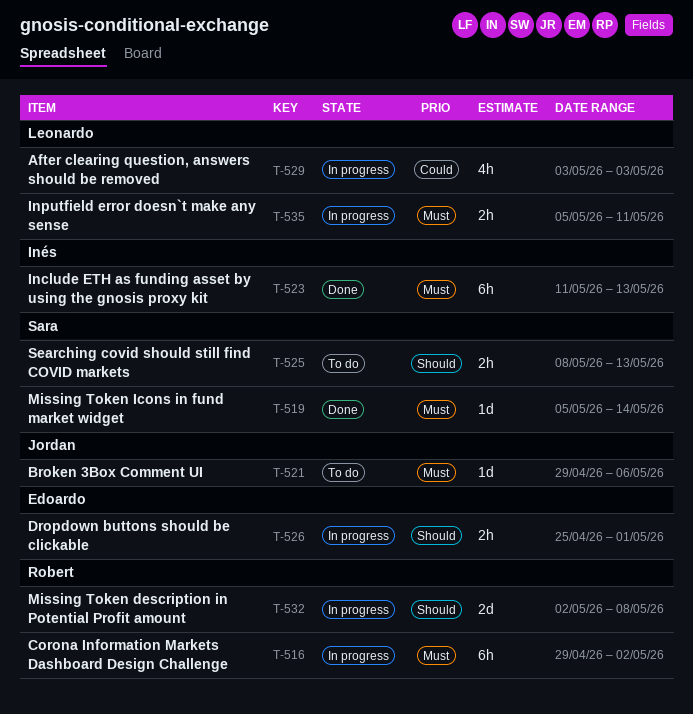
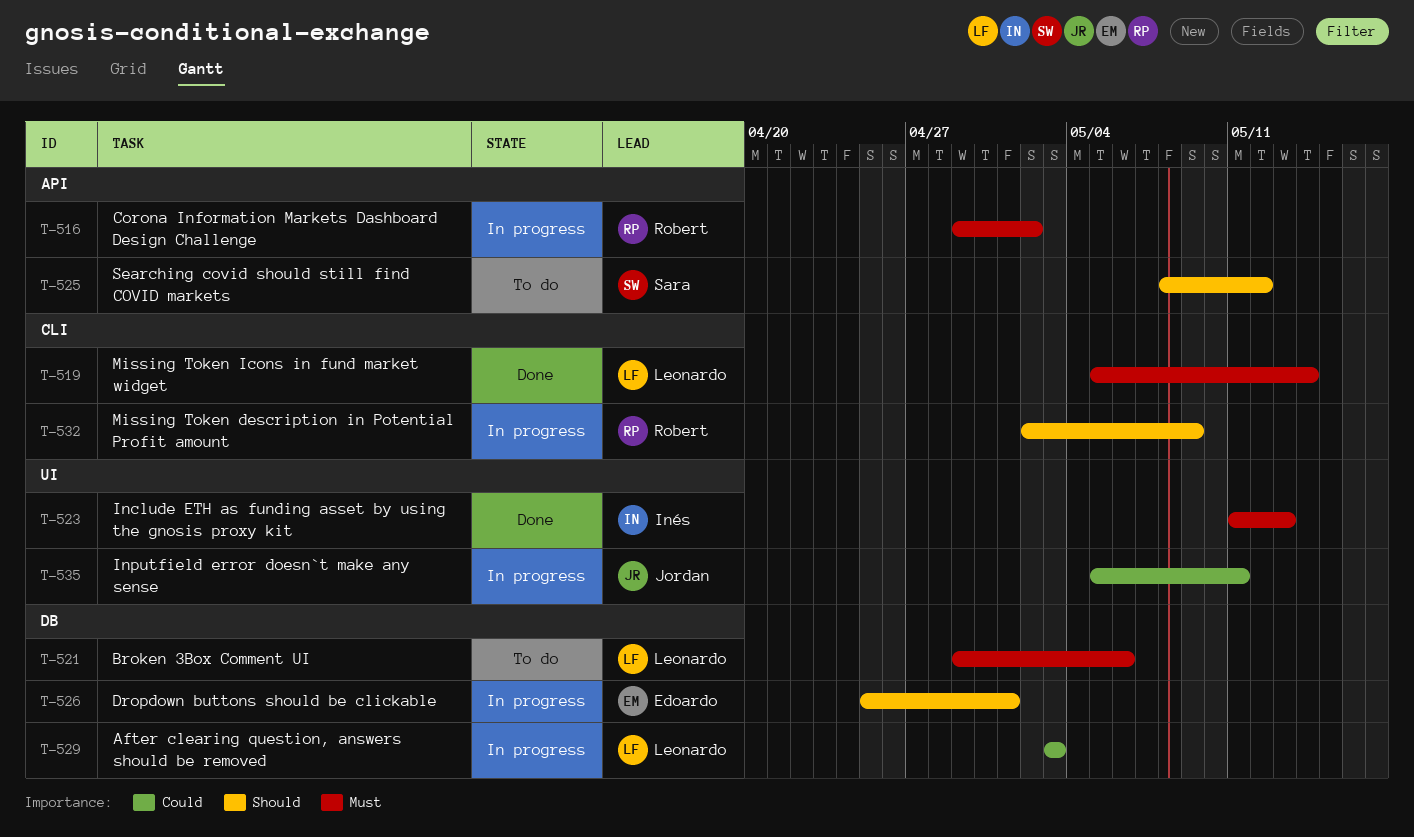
T-519, owner: Sara -> Leonardo
T-521, owner: Jordan -> Leonardo
T-525, due: May 13 -> May 12
T-532, due: May 8 -> May 9
T-535, owner: Leonardo -> Jordan
T-535, priority: Must -> Could

